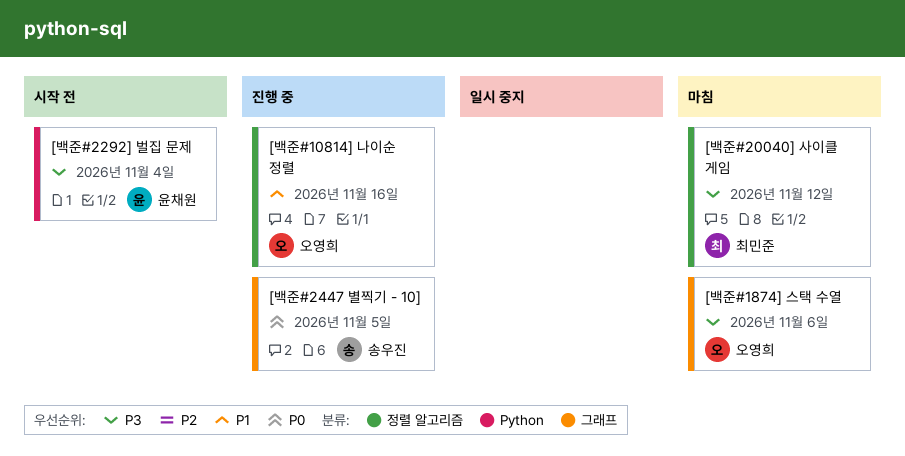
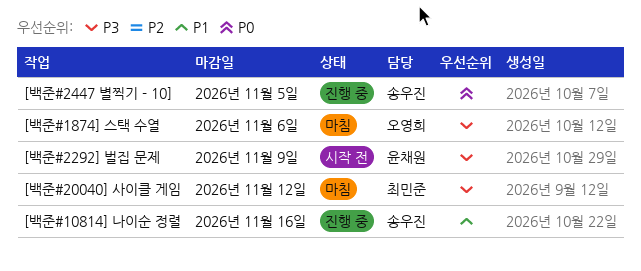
[백준#10814] 나이순 정렬, owner: 오영희 -> 송우진
[백준#2292] 벌집 문제, due: Nov 4 -> Nov 9

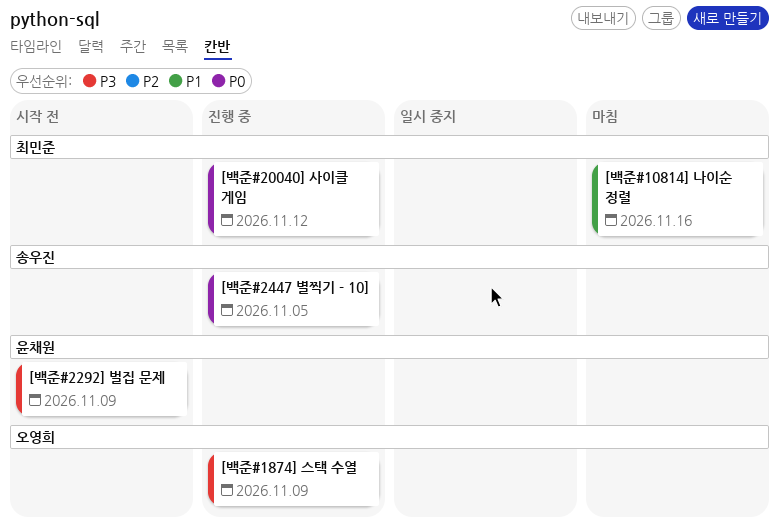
[백준#10814] 나이순 정렬, status: 진행 중 -> 마침
[백준#10814] 나이순 정렬, owner: 송우진 -> 최민준
[백준#1874] 스택 수열, status: 마침 -> 진행 중
[백준#1874] 스택 수열, due: Nov 6 -> Nov 9
[백준#20040] 사이클 게임, status: 마침 -> 진행 중
[백준#20040] 사이클 게임, priority: P3 -> P0

